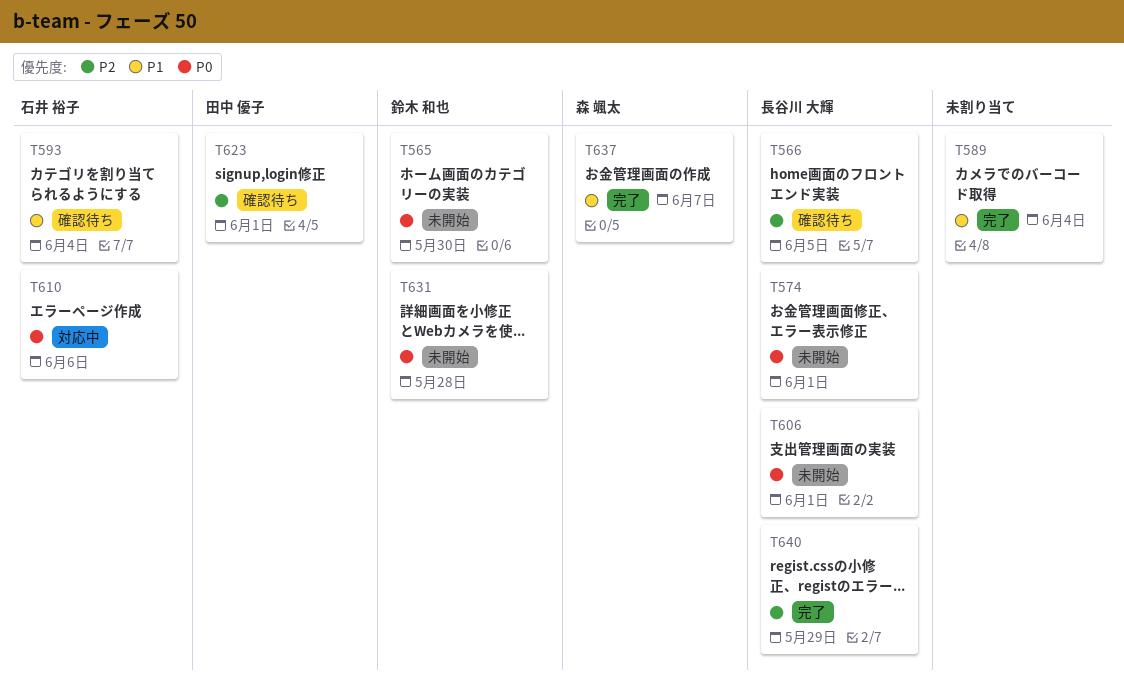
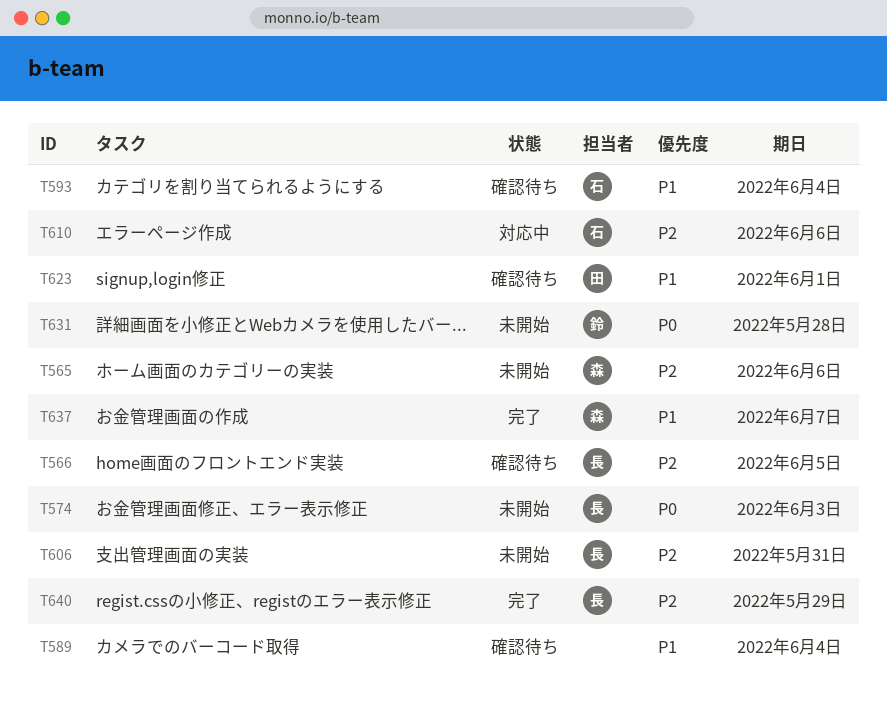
T565, owner: 鈴木 和也 -> 森 颯太
T565, priority: P0 -> P2
T565, due: May 30 -> Jun 6
T574, due: Jun 1 -> Jun 3
T589, status: 完了 -> 確認待ち
T606, priority: P0 -> P2
T606, due: Jun 1 -> May 31
T610, priority: P0 -> P2
T623, priority: P2 -> P1

